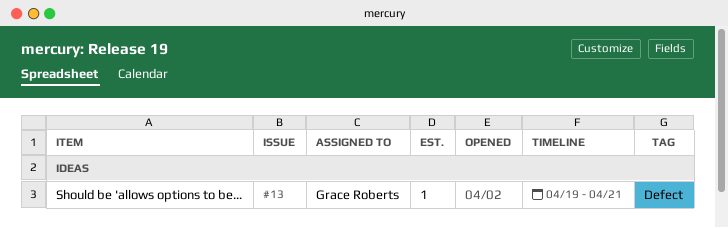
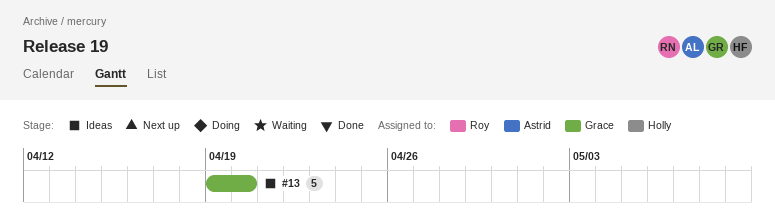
#13, estimate: 1 -> 5
#13, due: Apr 21 -> Apr 20

